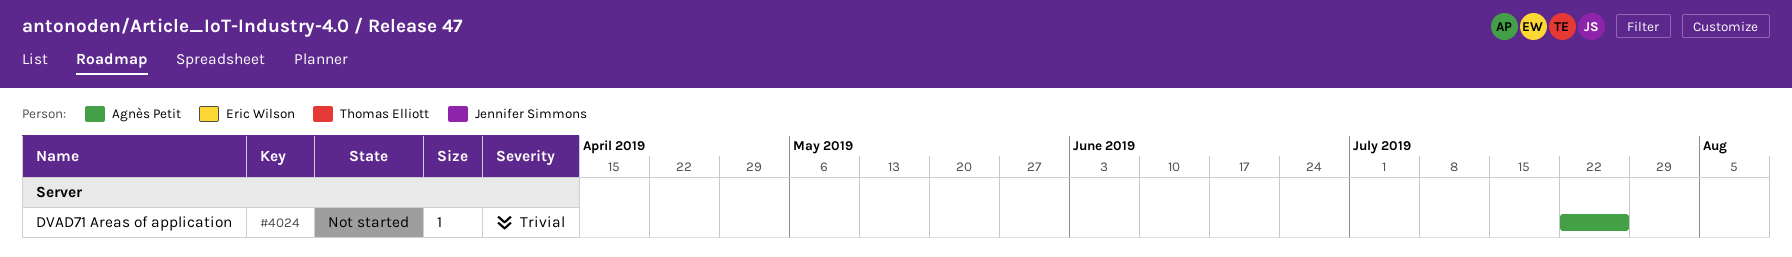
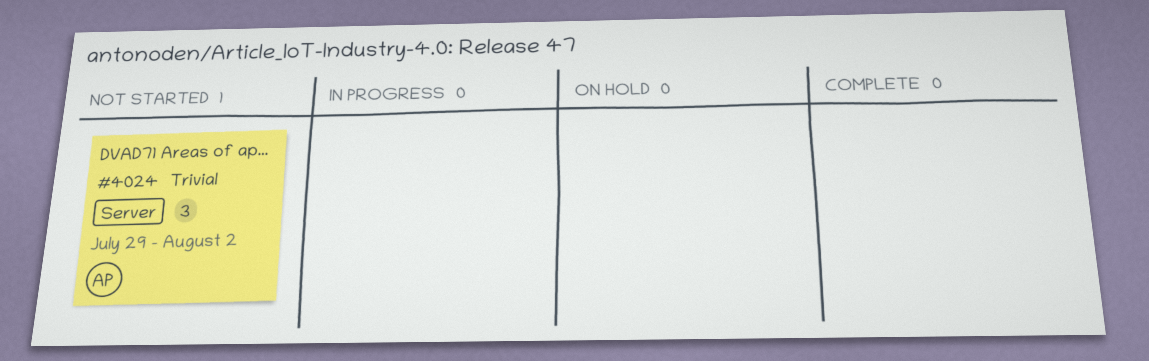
#4024, estimate: 1 -> 3
#4024, start: Jul 22 -> Jul 29
#4024, due: Jul 26 -> Aug 2

